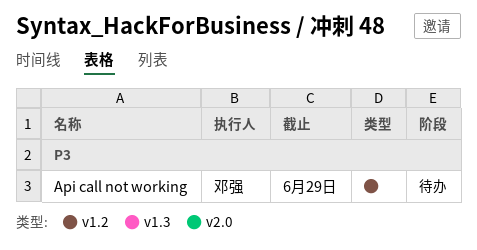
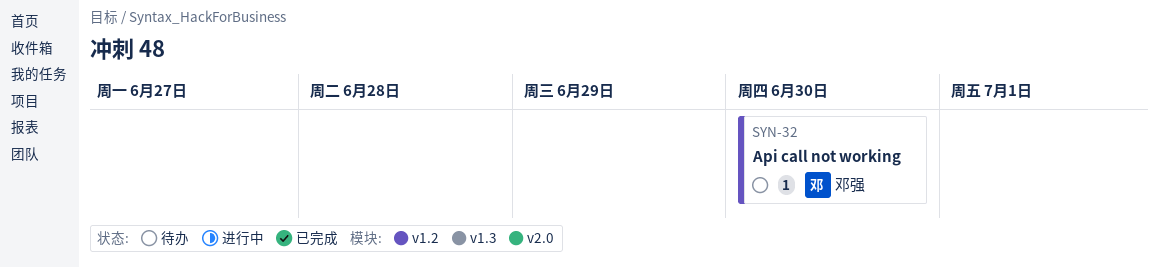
Api call not working, due: Jun 29 -> Jun 30

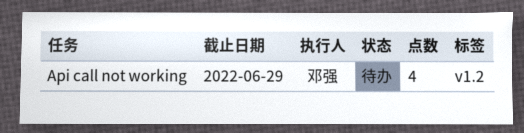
Api call not working, estimate: 1 -> 4
Api call not working, due: Jun 30 -> Jun 29

